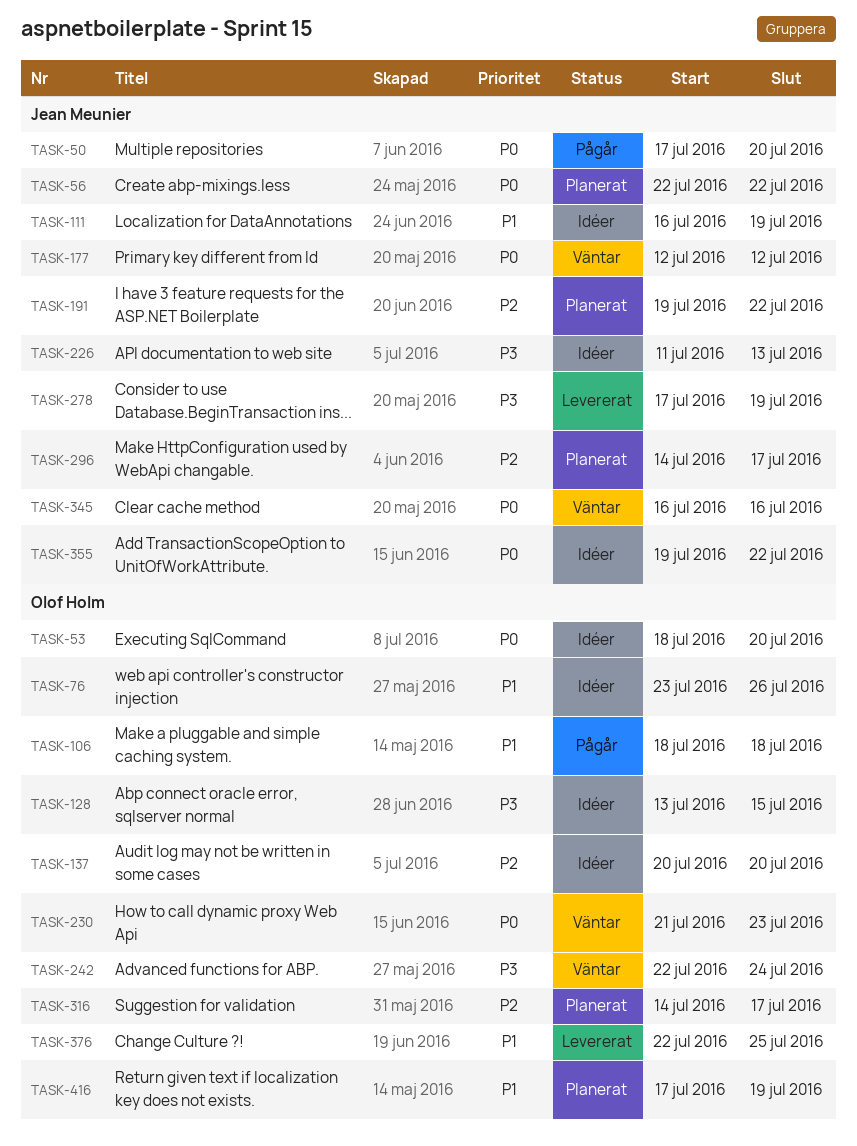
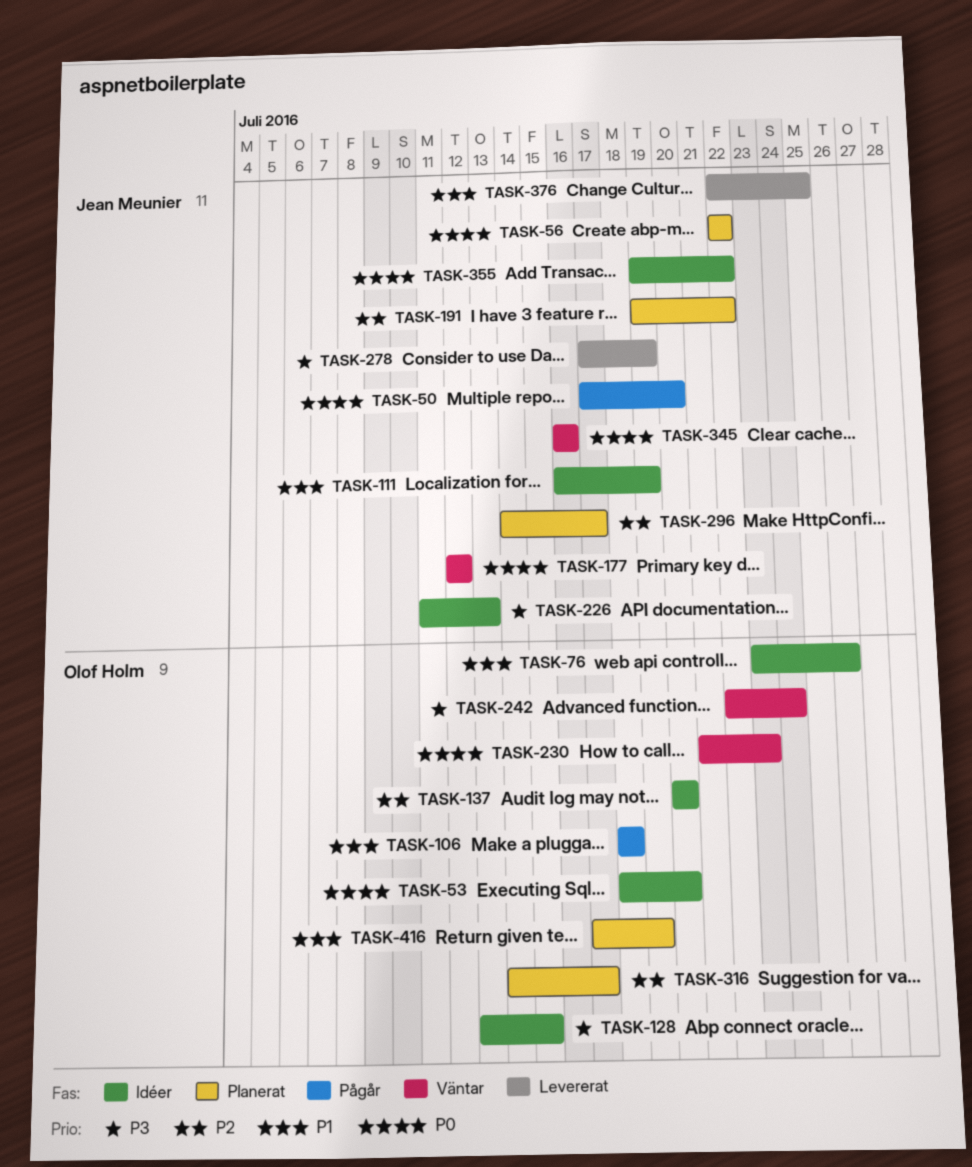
TASK-376, owner: Olof Holm -> Jean Meunier

